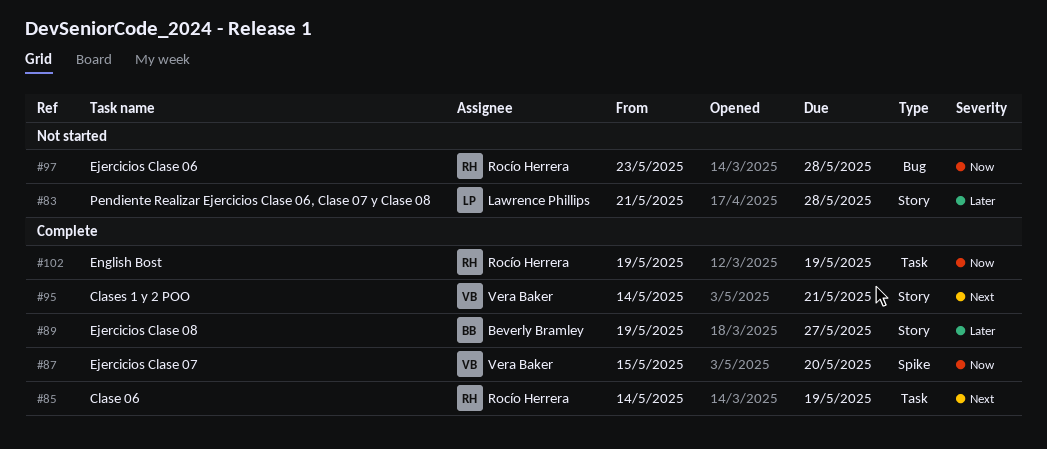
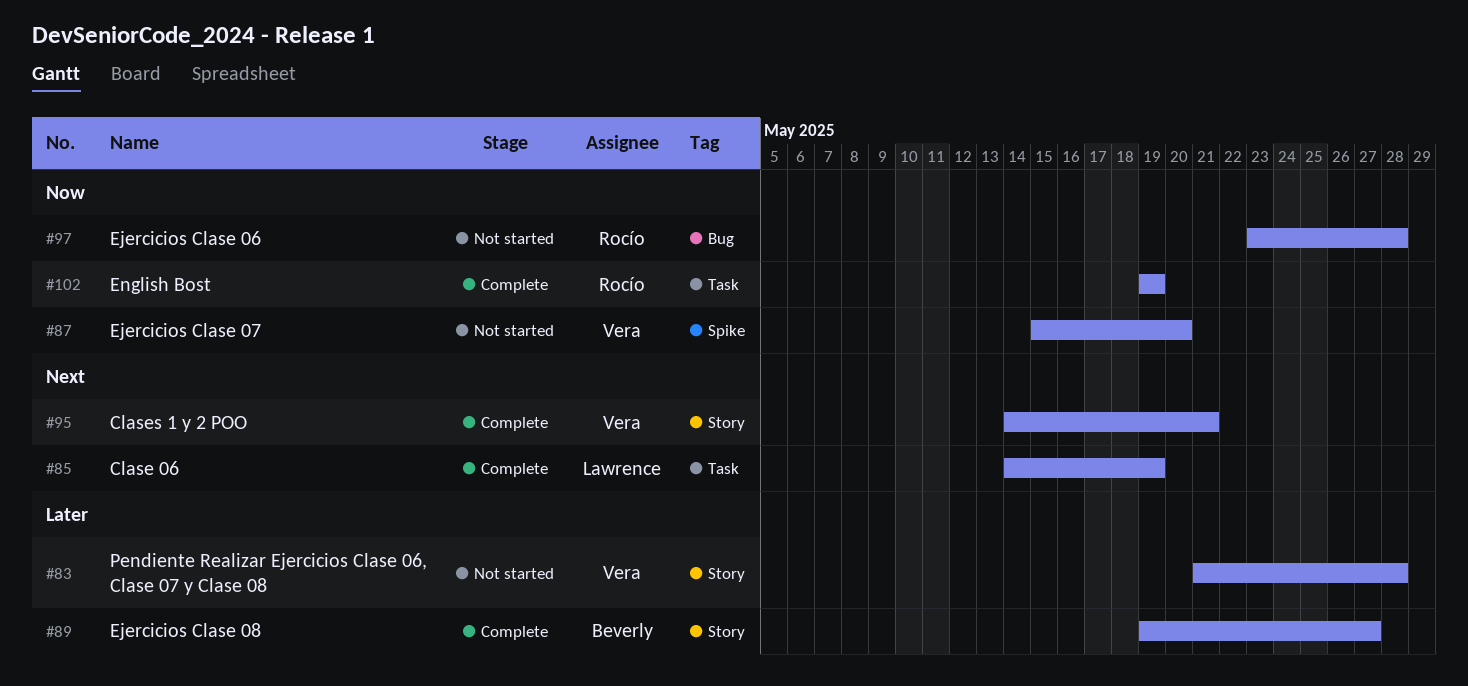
#83, owner: Lawrence Phillips -> Vera Baker
#85, owner: Rocío Herrera -> Lawrence Phillips
#87, status: Complete -> Not started

